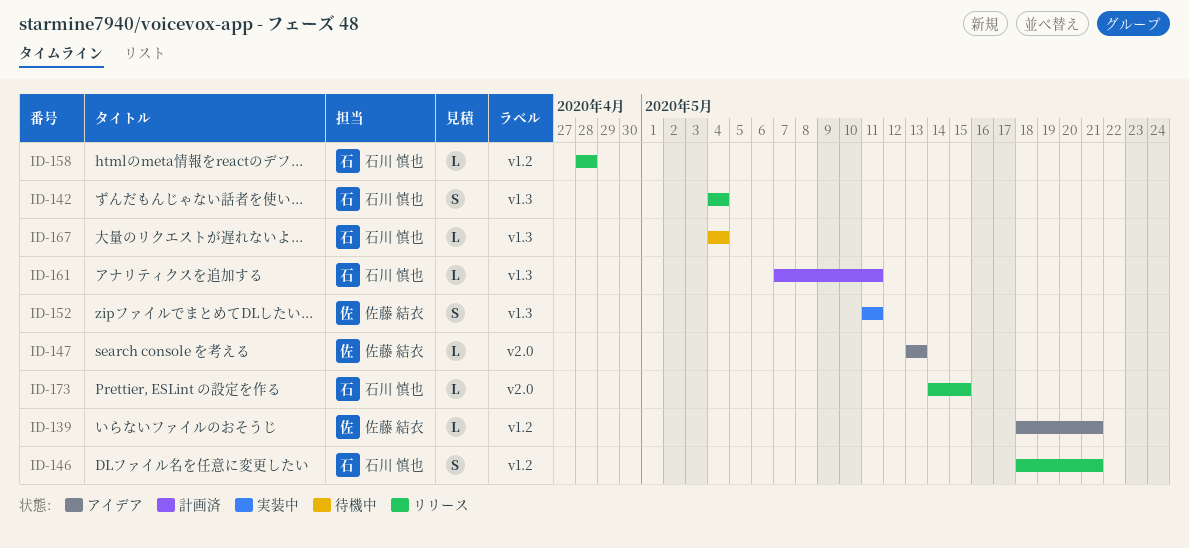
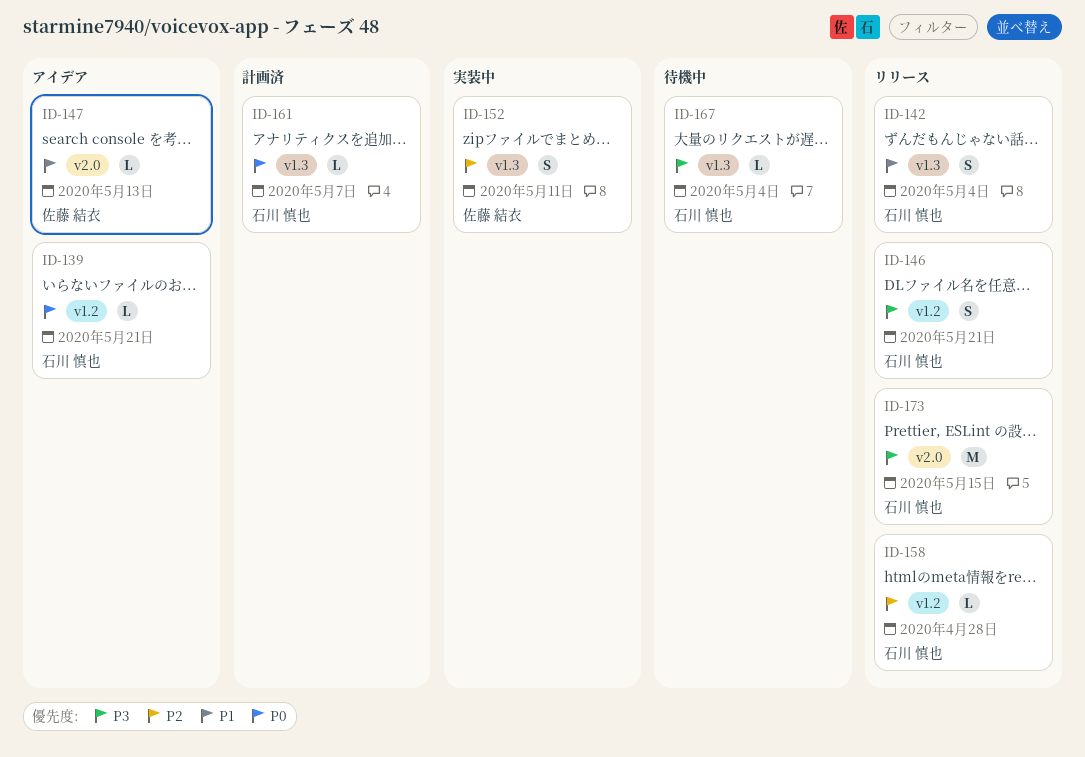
ID-139, owner: 佐藤 結衣 -> 石川 慎也
ID-161, due: May 11 -> May 7
ID-173, estimate: L -> M

